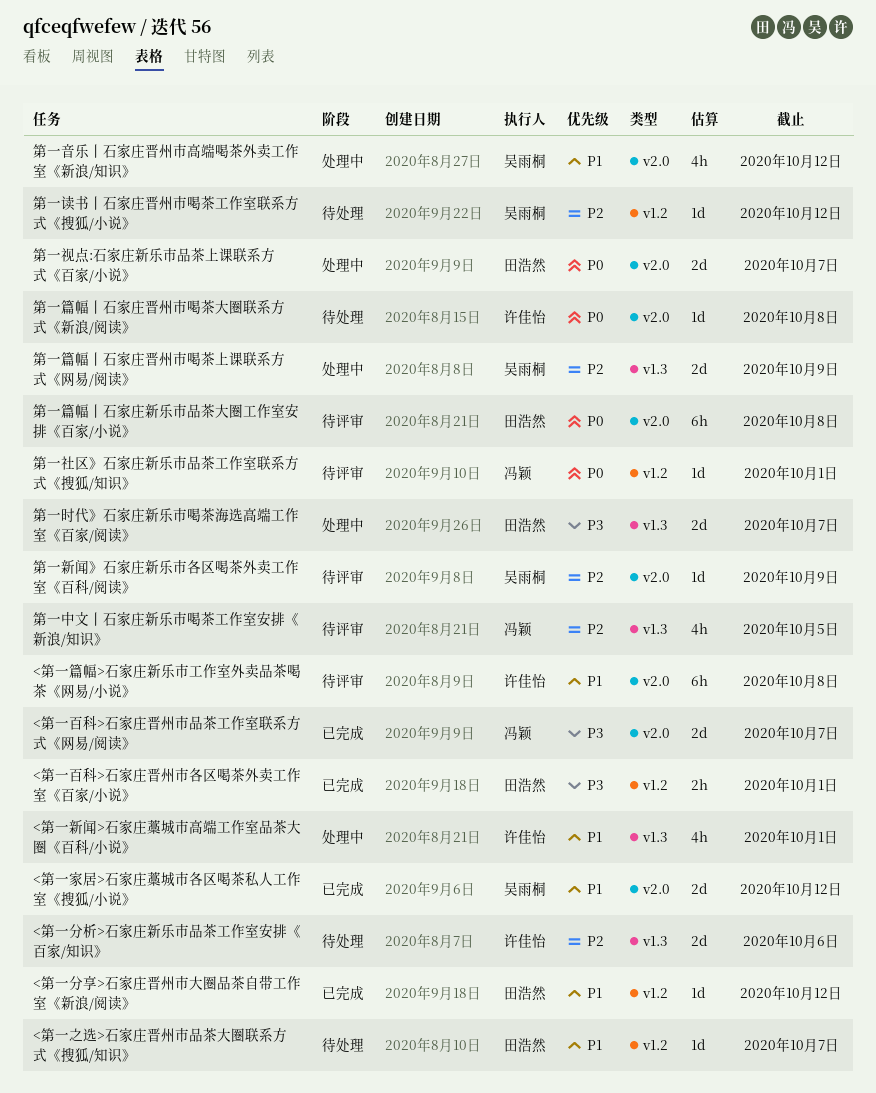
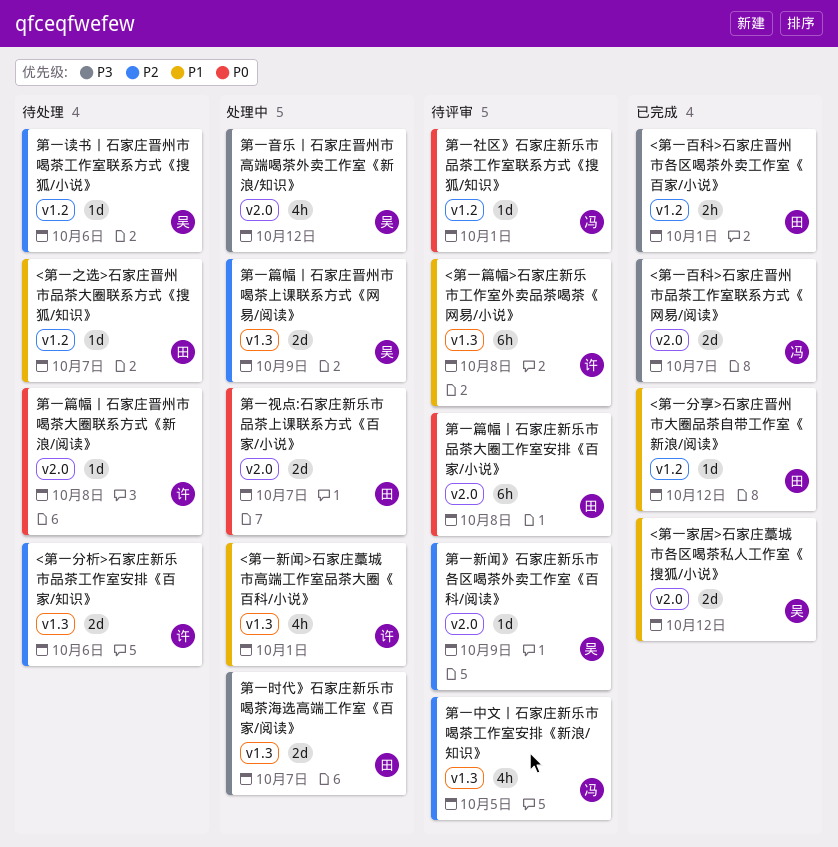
<第一篇幅>石家庄新乐市工作室外卖品茶喝茶《网易/小说》, label: v2.0 -> v1.3
第一读书丨石家庄晋州市喝茶工作室联系方式《搜狐/小说》, due: Oct 12 -> Oct 6
第一音乐丨石家庄晋州市高端喝茶外卖工作室《新浪/知识》, priority: P1 -> P3

